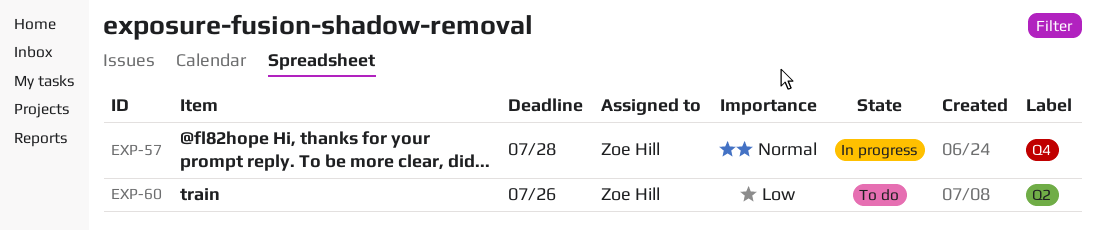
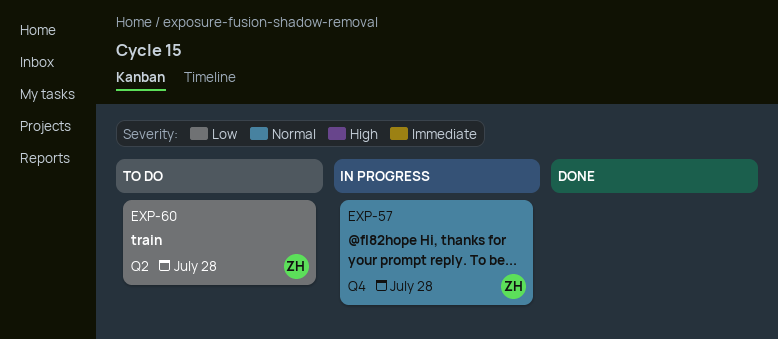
EXP-60, due: Jul 26 -> Jul 28

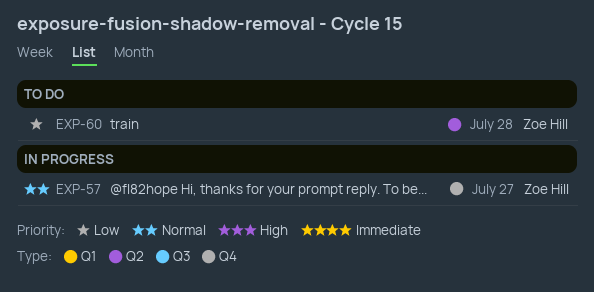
EXP-57, due: Jul 28 -> Jul 27

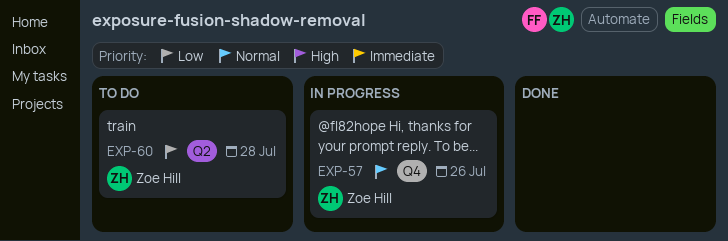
EXP-57, due: Jul 27 -> Jul 26

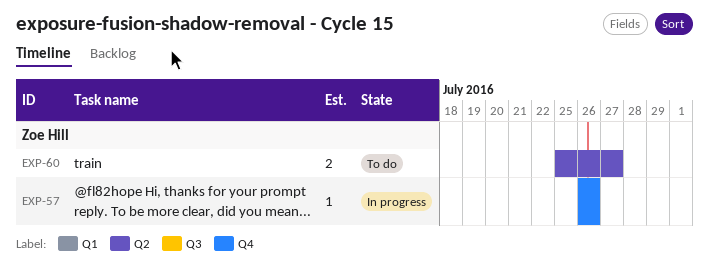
EXP-60, due: Jul 28 -> Jul 27

